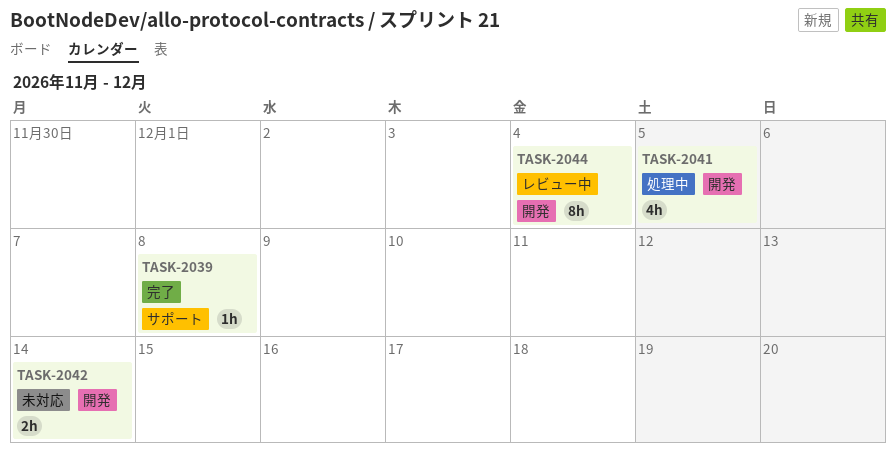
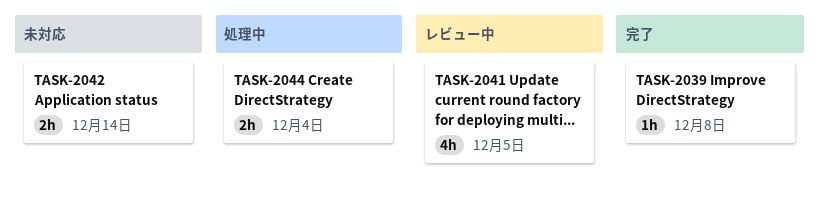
TASK-2041, status: 処理中 -> レビュー中
TASK-2044, status: レビュー中 -> 処理中
TASK-2044, estimate: 8h -> 2h

